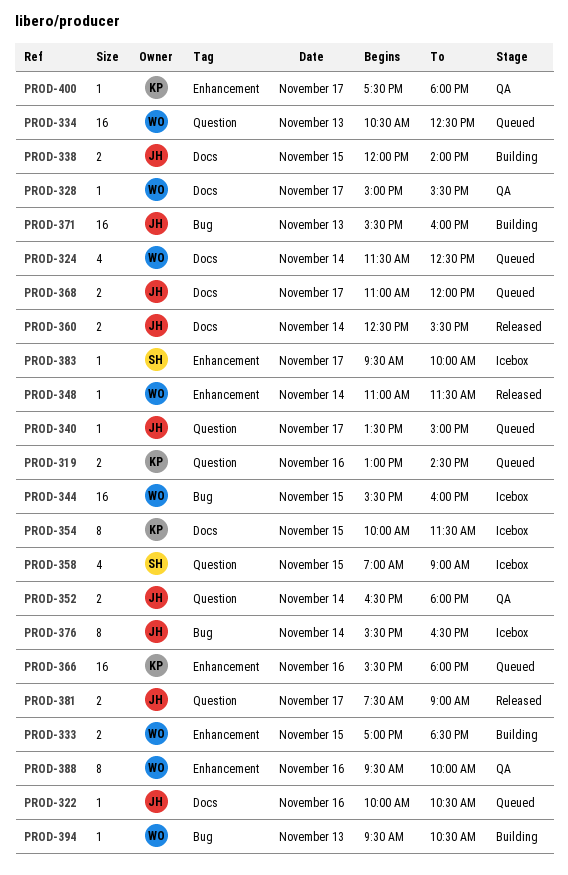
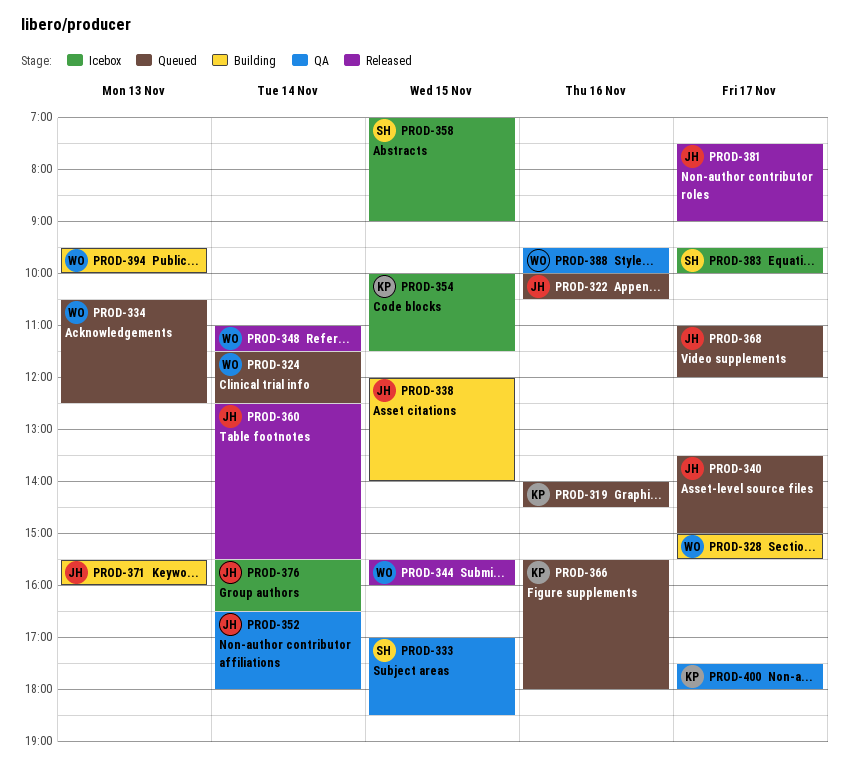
PROD-319, begins: 13:00 -> 14:00
PROD-328, status: QA -> Building
PROD-333, status: Building -> QA
PROD-333, owner: WO -> SH
PROD-344, status: Icebox -> Released
PROD-394, ends: 10:30 -> 10:00

